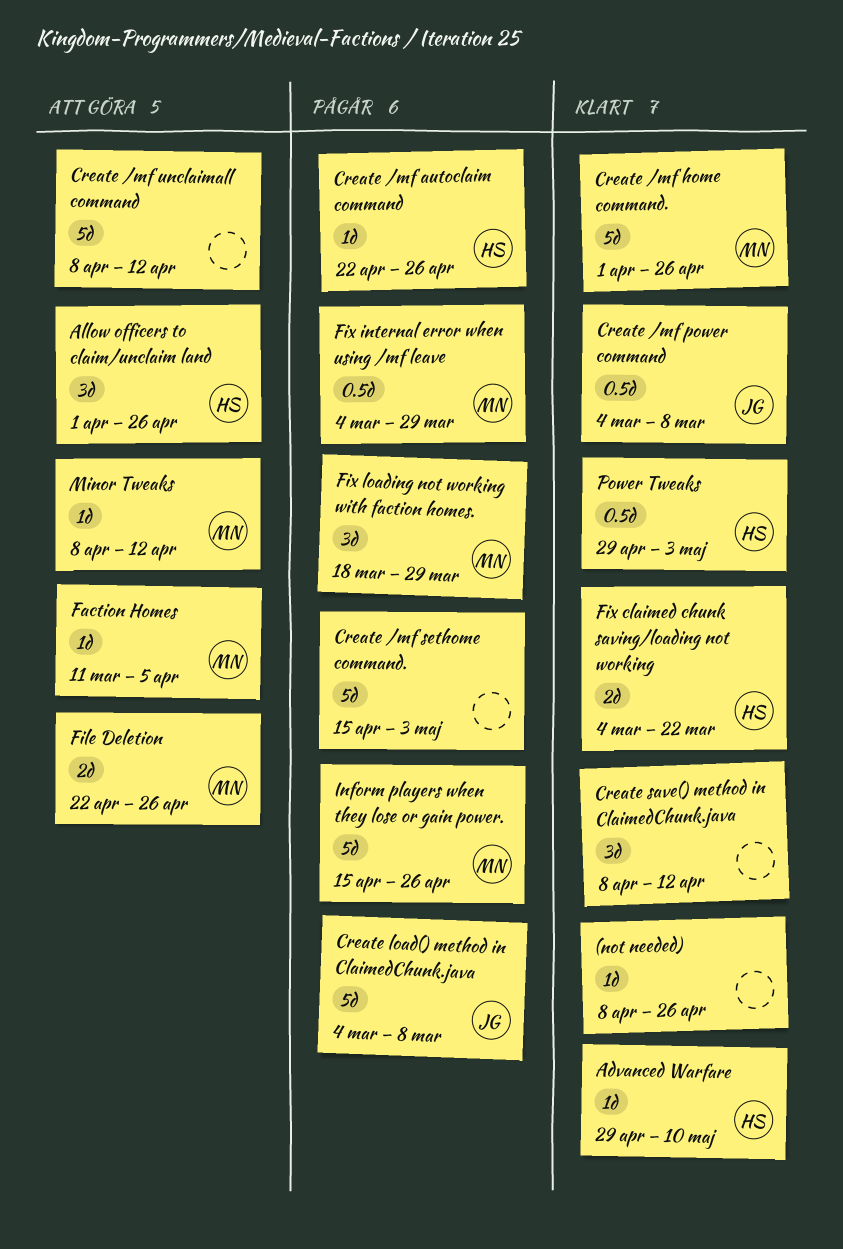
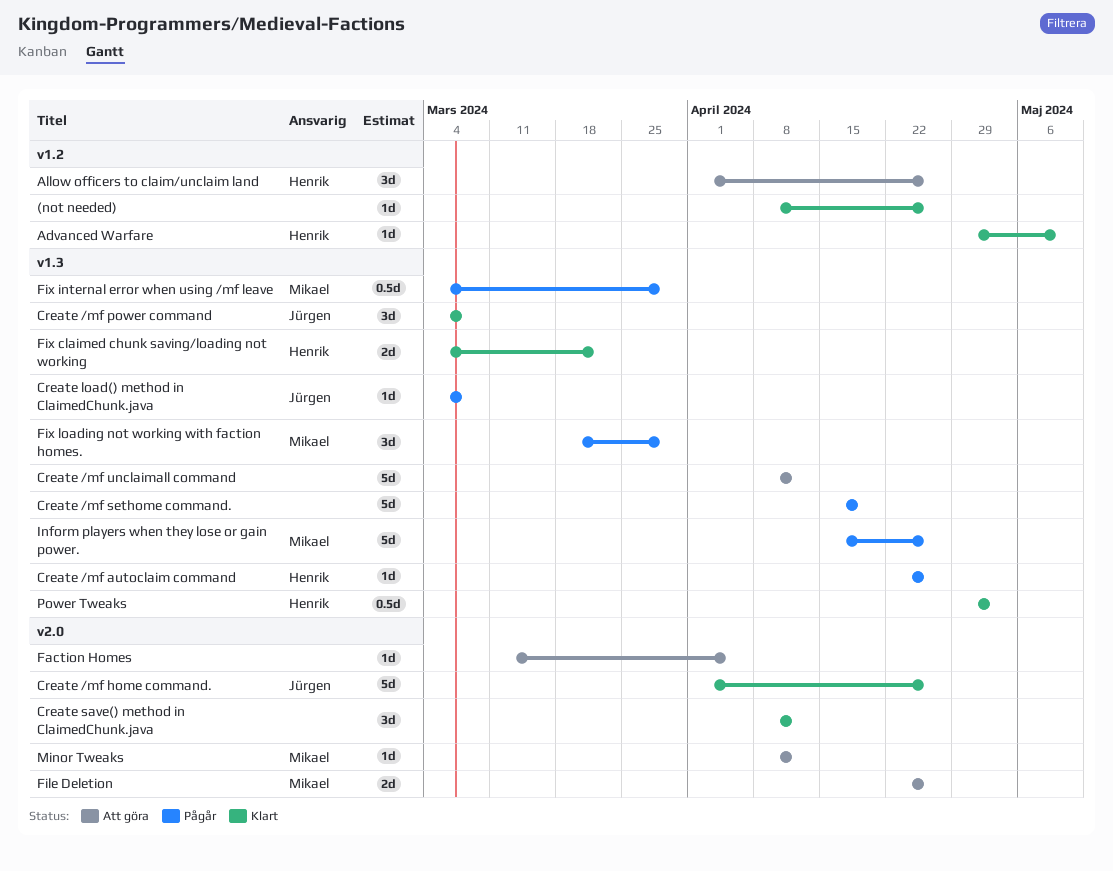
Create /mf home command., owner: Mikael -> Jürgen
Create /mf power command, estimate: 0.5d -> 3d
Create /mf sethome command., due: May 3 -> Apr 19
Create load() method in ClaimedChunk.java, estimate: 5d -> 1d
Faction Homes, owner: Mikael -> none

